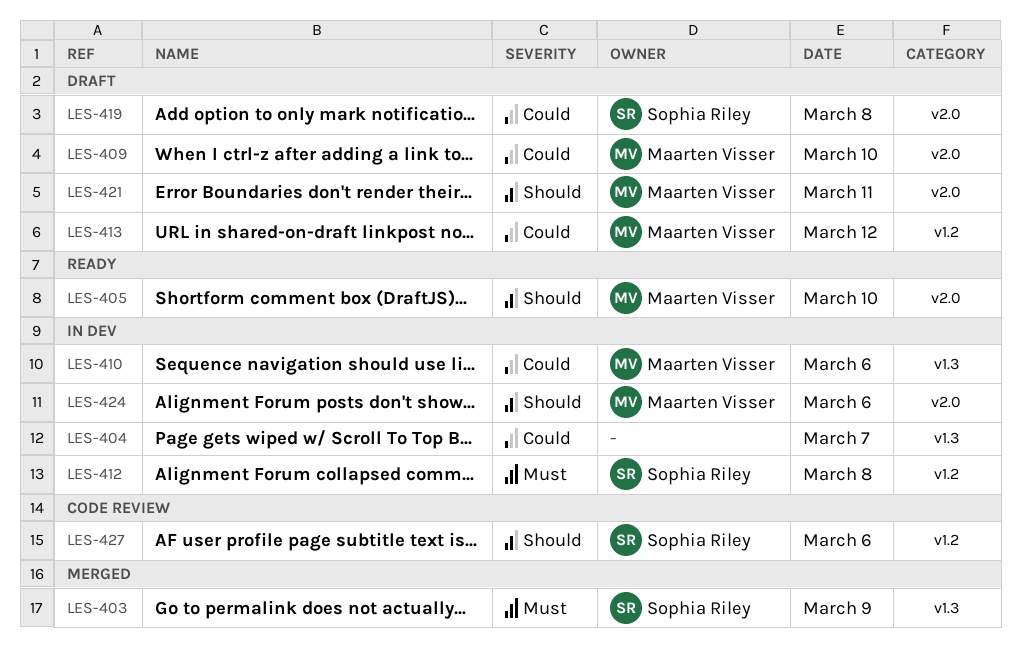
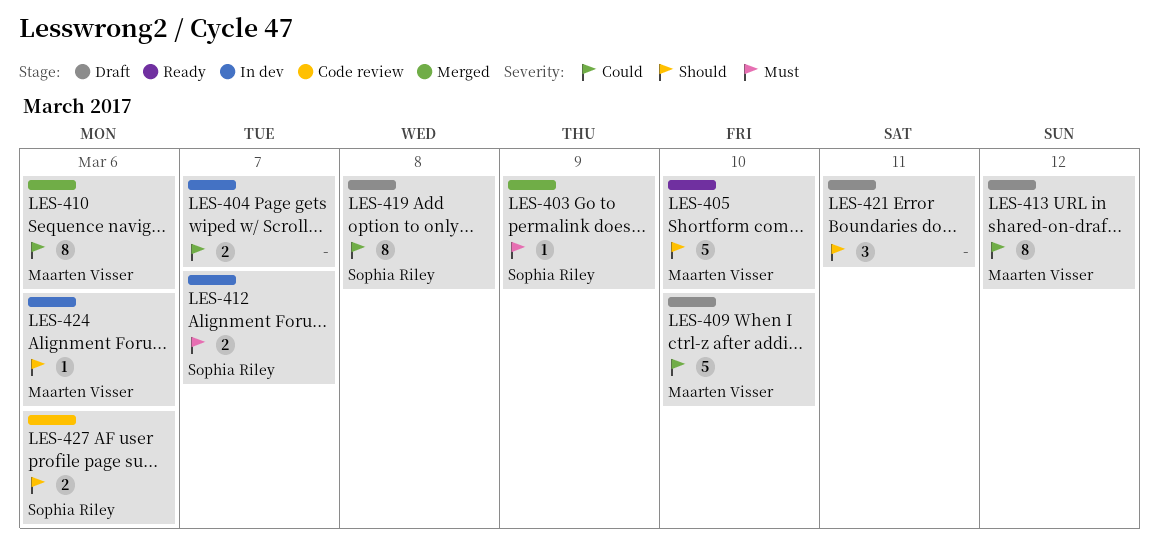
LES-410, status: In dev -> Merged
LES-412, day: Mar 8 -> Mar 7
LES-421, owner: Maarten Visser -> none

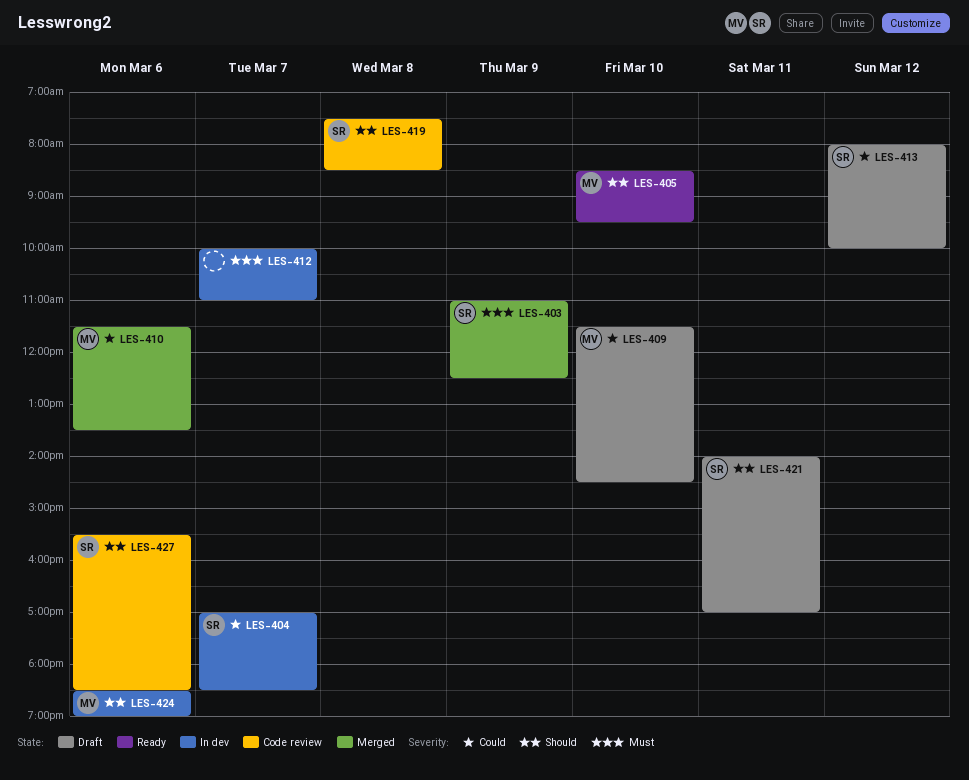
LES-404, owner: none -> Sophia Riley
LES-412, owner: Sophia Riley -> none
LES-413, owner: Maarten Visser -> Sophia Riley
LES-419, status: Draft -> Code review
LES-419, priority: Could -> Should
LES-421, owner: none -> Sophia Riley

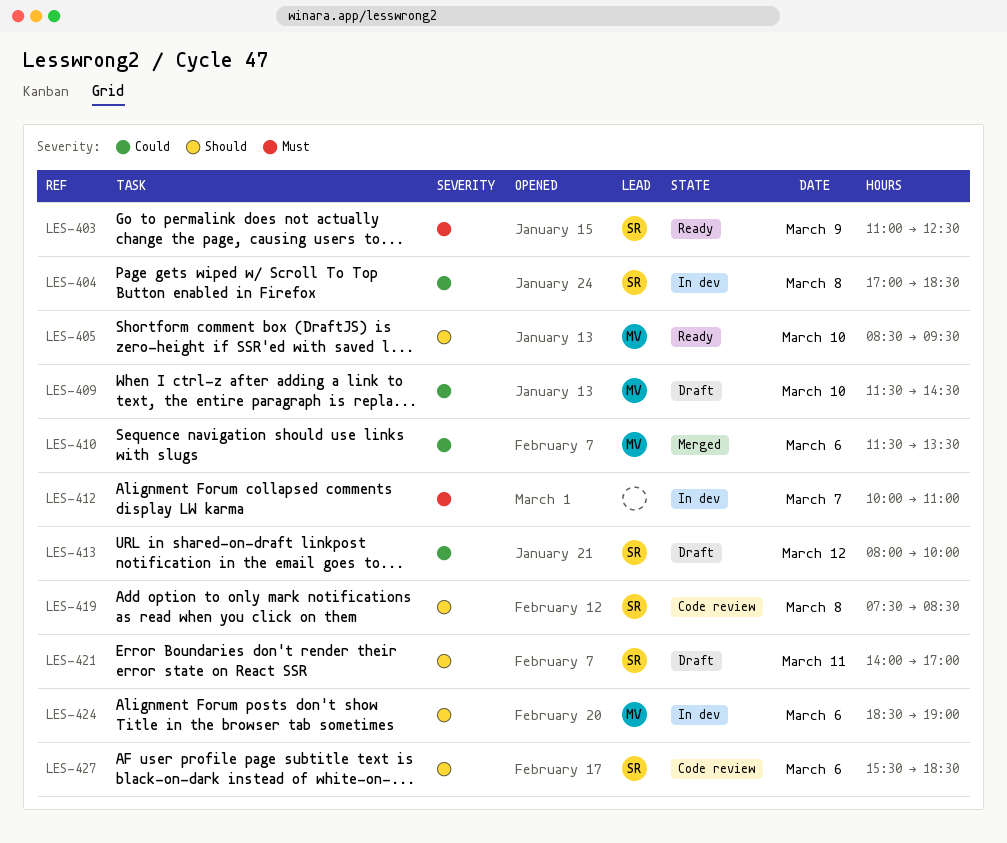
LES-403, status: Merged -> Ready
LES-404, day: Mar 7 -> Mar 8

